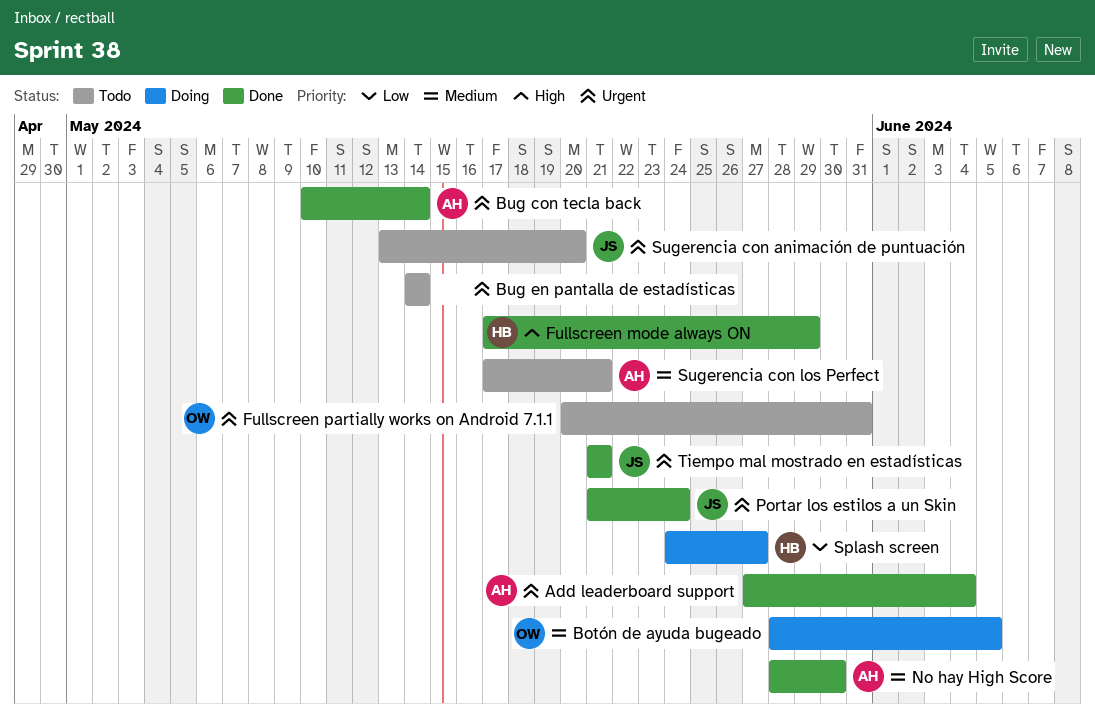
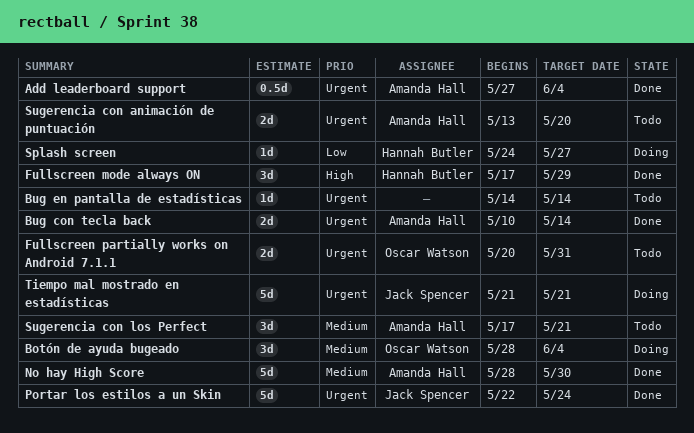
Botón de ayuda bugeado, due: Jun 5 -> Jun 4
Portar los estilos a un Skin, start: May 21 -> May 22
Sugerencia con animación de puntuación, owner: Jack Spencer -> Amanda Hall
Tiempo mal mostrado en estadísticas, status: Done -> Doing

